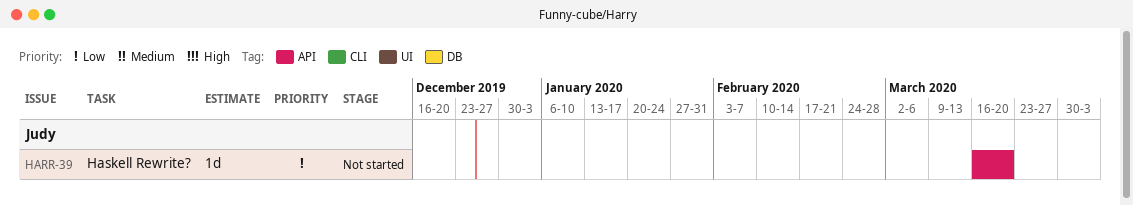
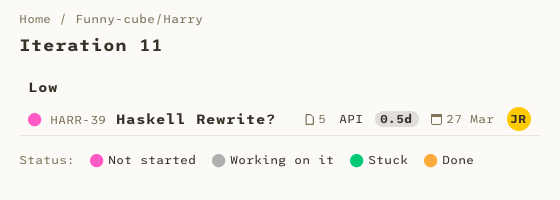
HARR-39, estimate: 1d -> 0.5d
HARR-39, due: Mar 20 -> Mar 27

